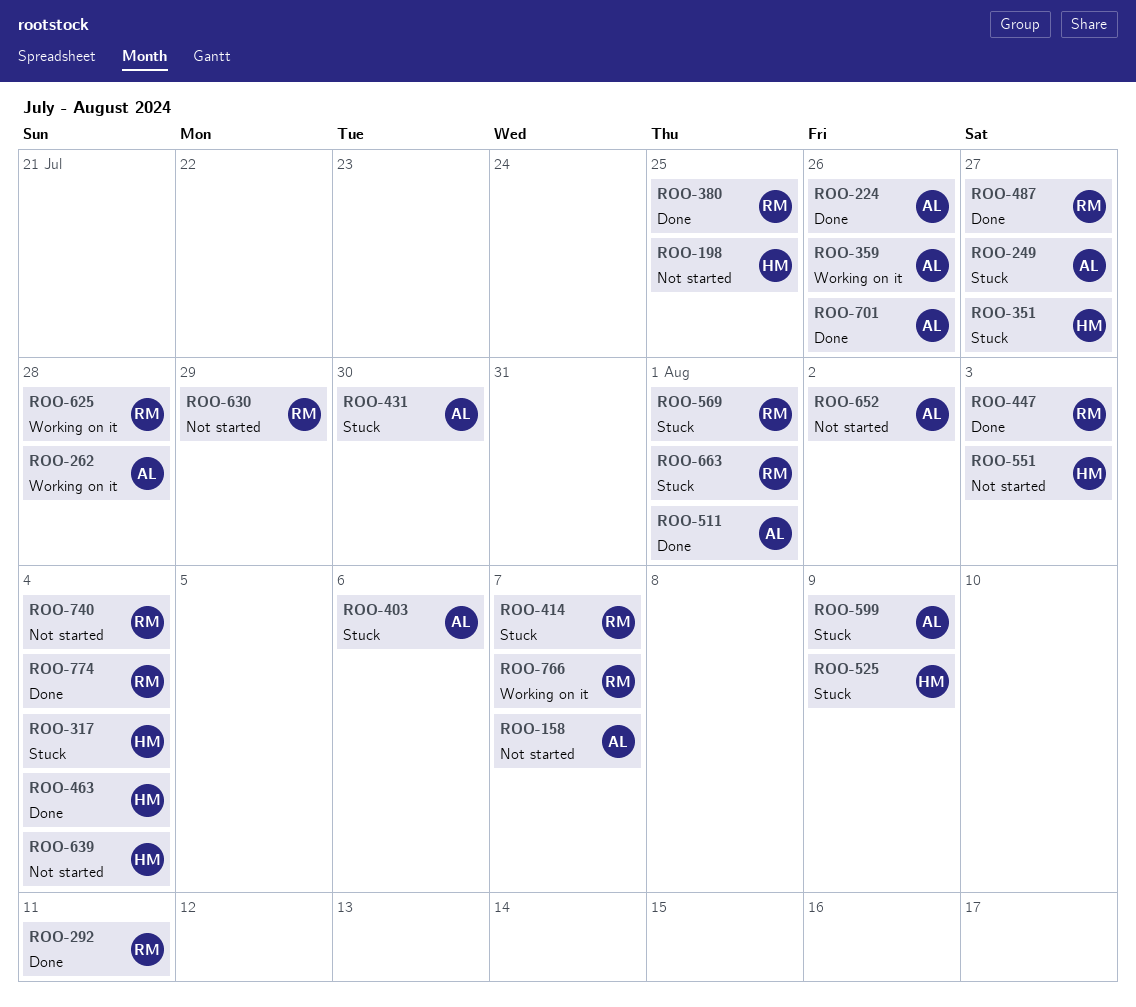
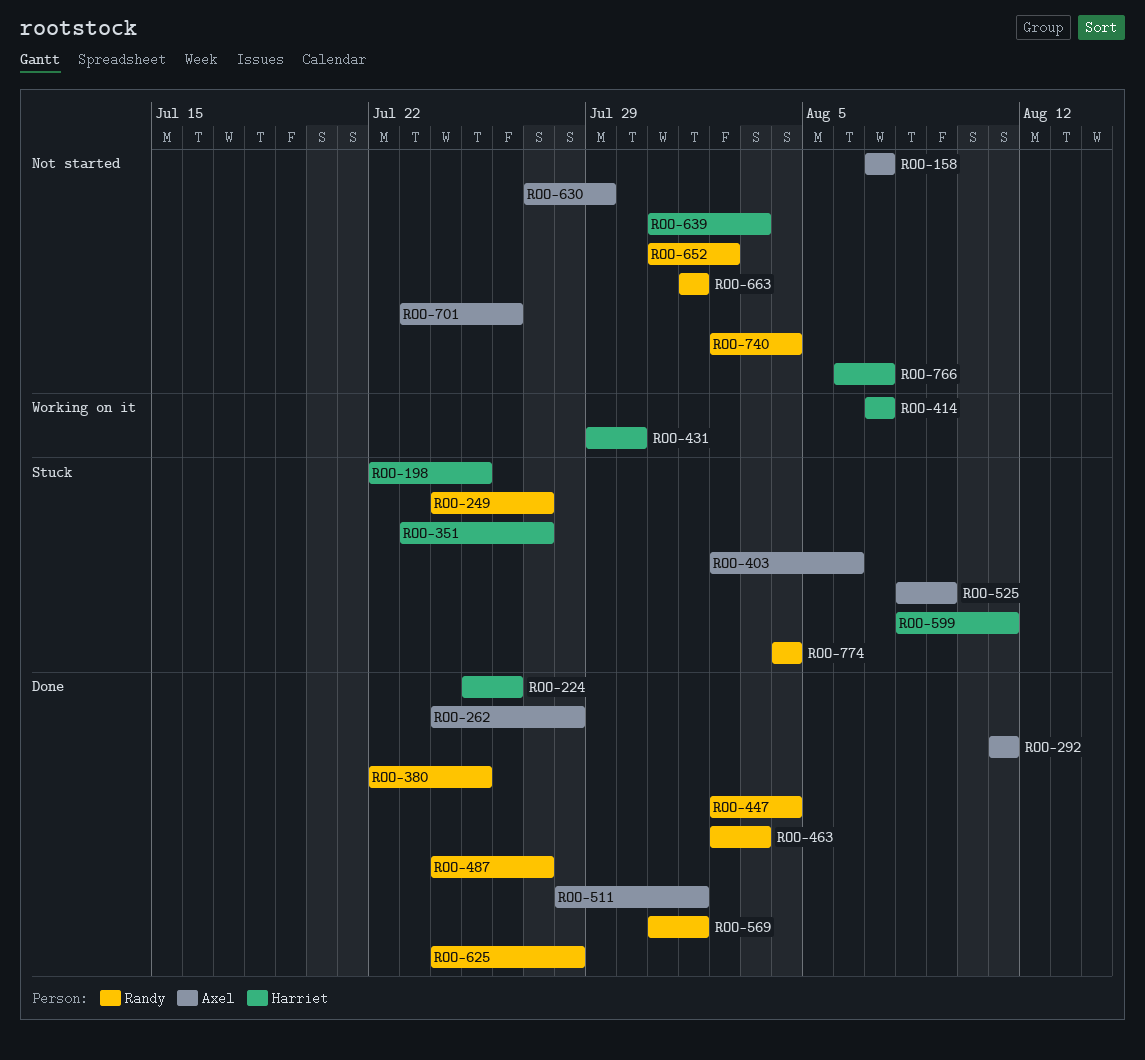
ROO-198, status: Not started -> Stuck
ROO-224, owner: Axel -> Harriet
ROO-249, owner: Axel -> Randy
ROO-262, status: Working on it -> Done
ROO-292, owner: Randy -> Axel
ROO-317: present -> none
ROO-359: present -> none
ROO-414, status: Stuck -> Working on it
ROO-414, owner: Randy -> Harriet
ROO-431, status: Stuck -> Working on it
ROO-431, owner: Axel -> Harriet
ROO-447, due: Aug 3 -> Aug 4
ROO-463, owner: Harriet -> Randy
ROO-463, due: Aug 4 -> Aug 3
ROO-525, owner: Harriet -> Axel
ROO-551: present -> none
ROO-569, status: Stuck -> Done
ROO-599, owner: Axel -> Harriet
ROO-599, due: Aug 9 -> Aug 11
ROO-625, status: Working on it -> Done
ROO-630, owner: Randy -> Axel
ROO-639, due: Aug 4 -> Aug 3
ROO-652, owner: Axel -> Randy
ROO-663, status: Stuck -> Not started
ROO-701, status: Done -> Not started
ROO-766, status: Working on it -> Not started
ROO-766, owner: Randy -> Harriet
ROO-774, status: Done -> Stuck

